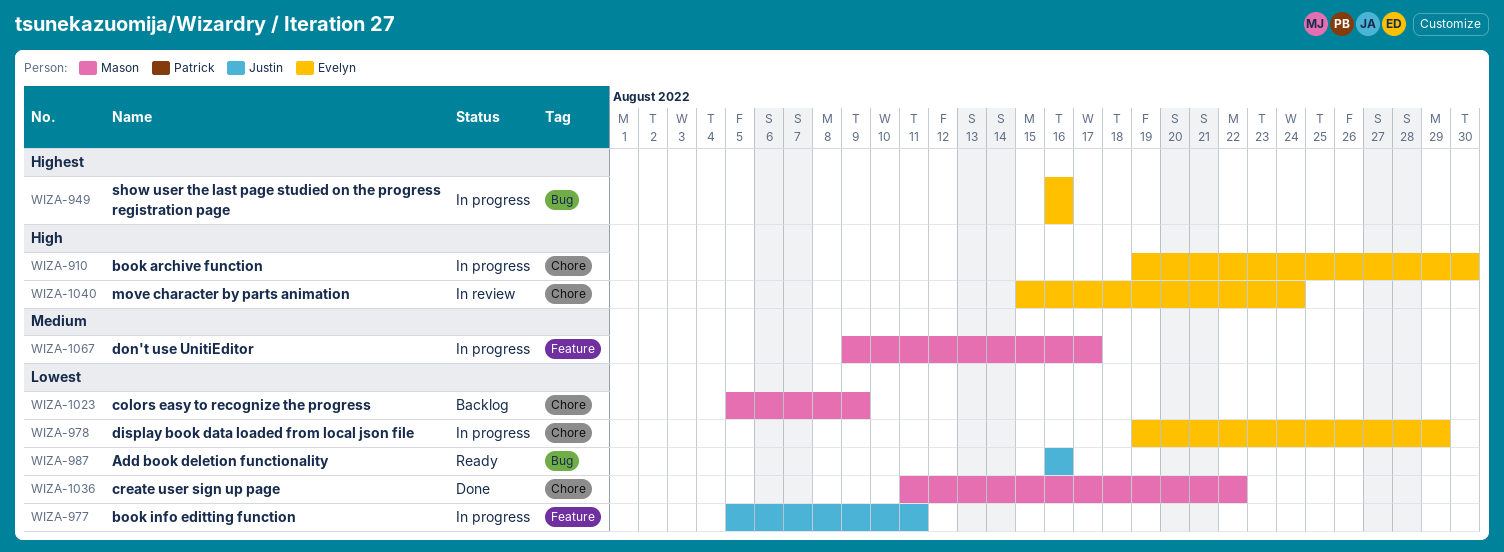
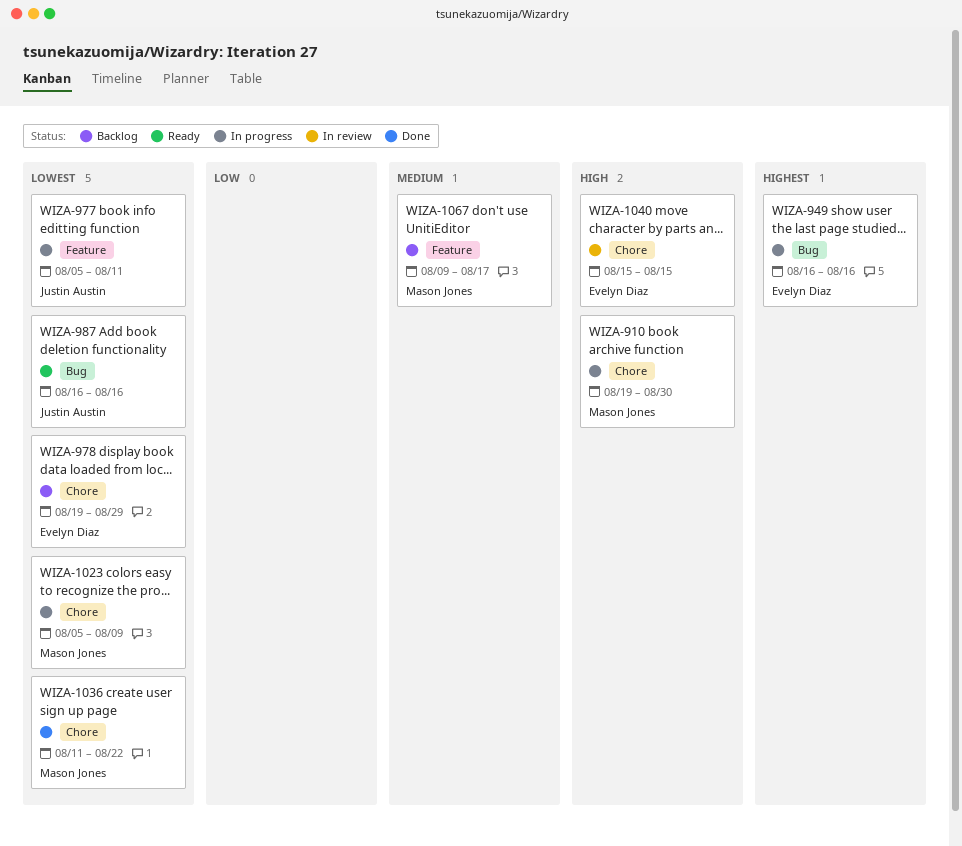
WIZA-910, owner: Evelyn Diaz -> Mason Jones
WIZA-978, status: In progress -> Backlog
WIZA-1023, status: Backlog -> In progress
WIZA-1040, due: Aug 24 -> Aug 15
WIZA-1067, status: In progress -> Backlog

